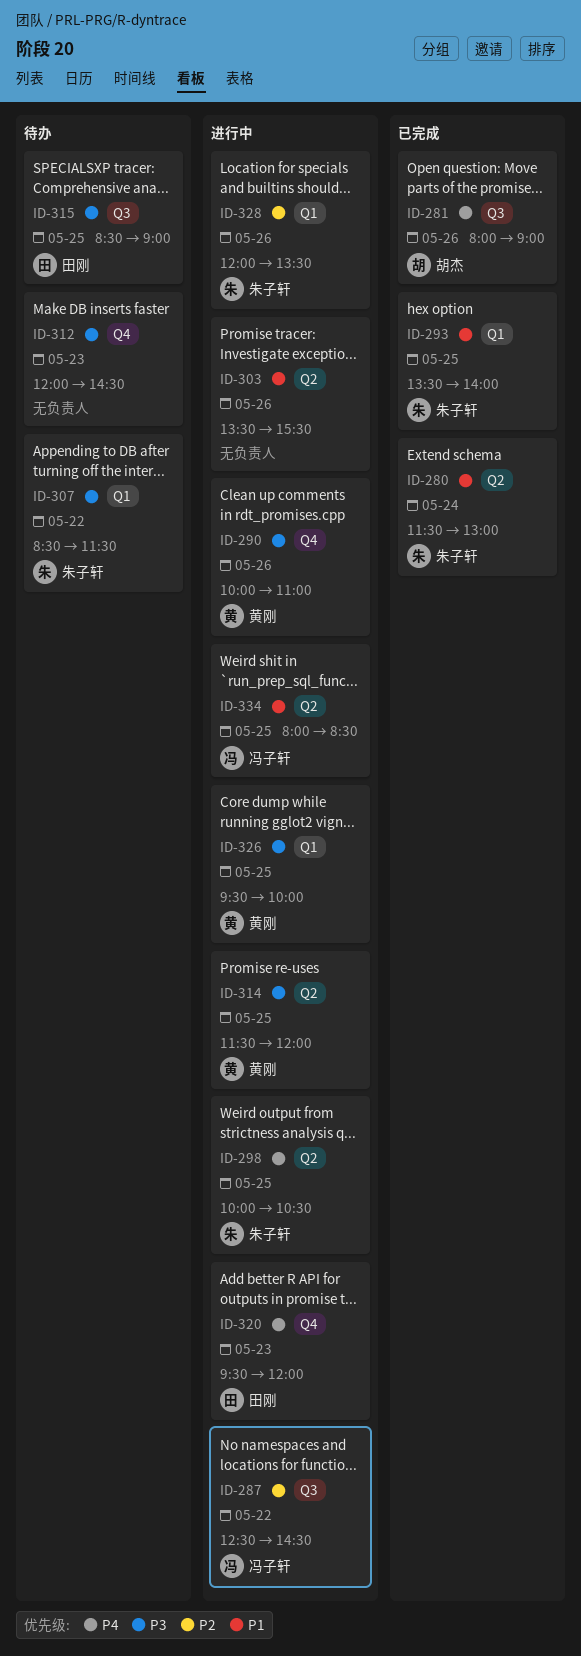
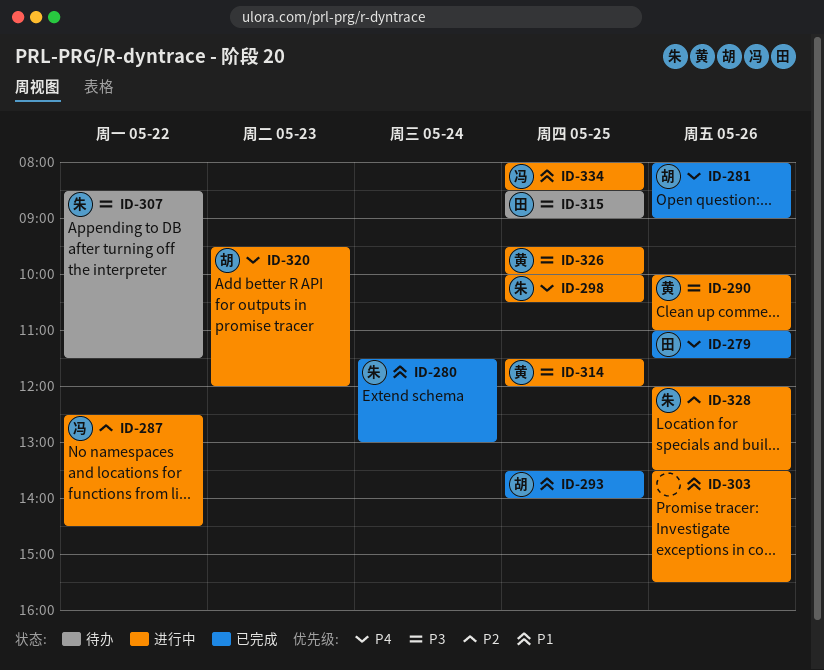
ID-279: none -> present
ID-293, owner: 朱子轩 -> 胡杰
ID-312: present -> none
ID-320, owner: 田刚 -> 胡杰

